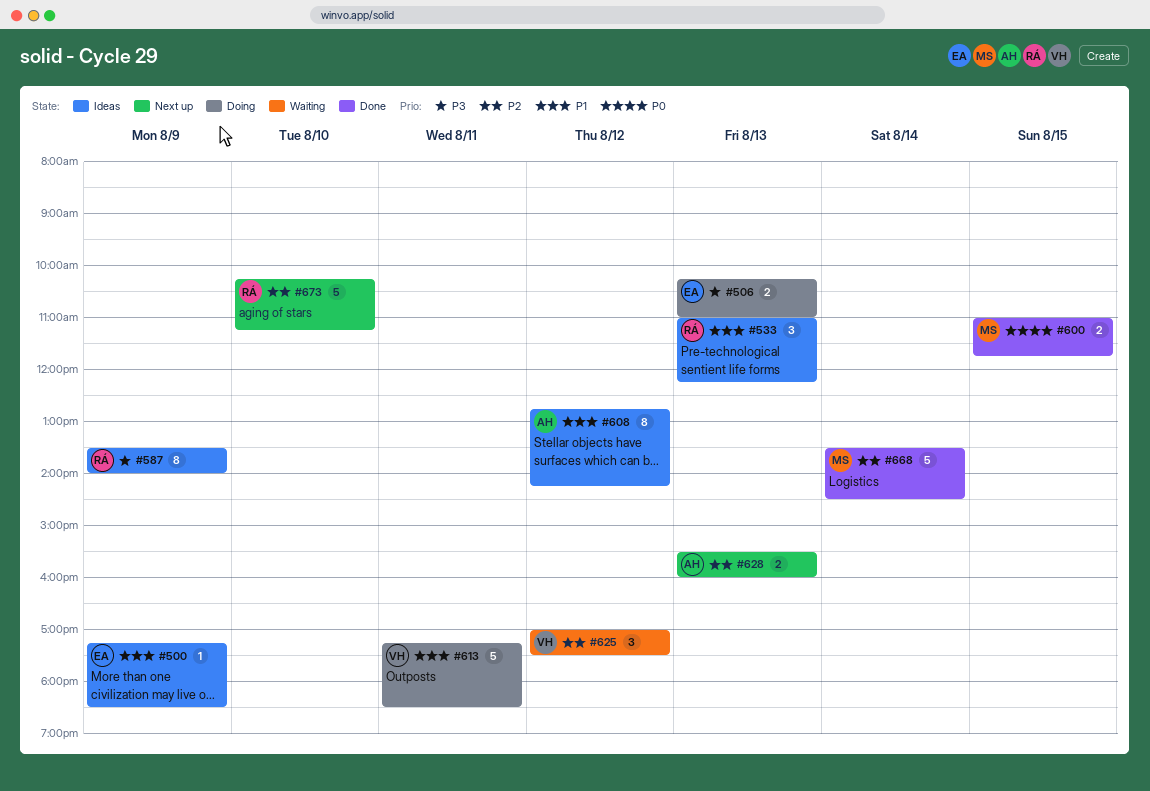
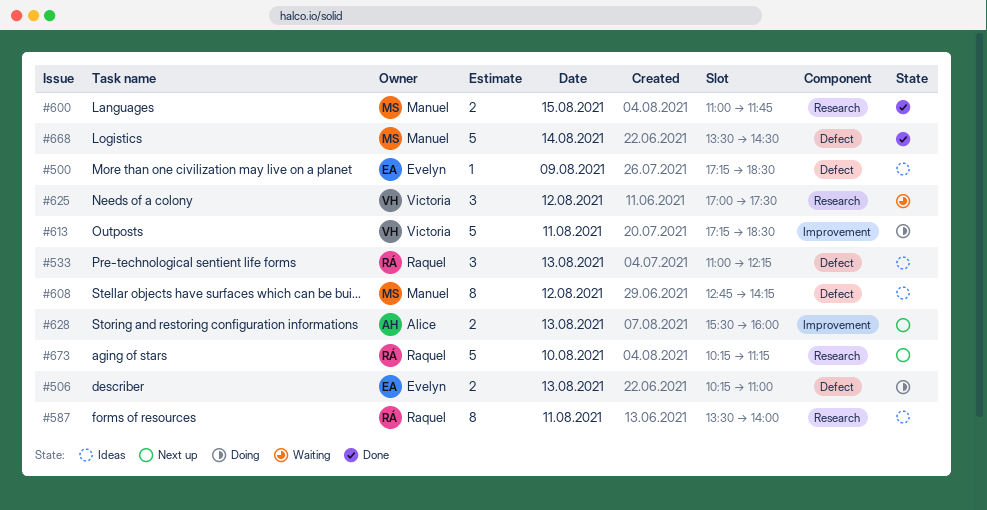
#587, day: Aug 9 -> Aug 11
#608, owner: Alice -> Manuel

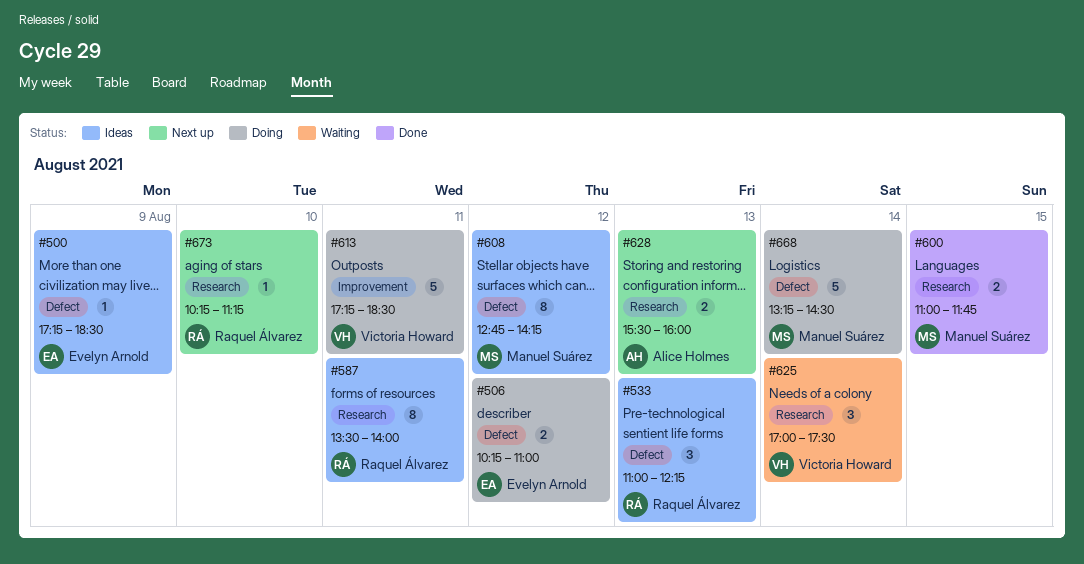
#506, day: Aug 13 -> Aug 12
#625, day: Aug 12 -> Aug 14
#628, label: Improvement -> Research
#668, status: Done -> Doing
#668, begins: 13:30 -> 13:15
#673, estimate: 5 -> 1

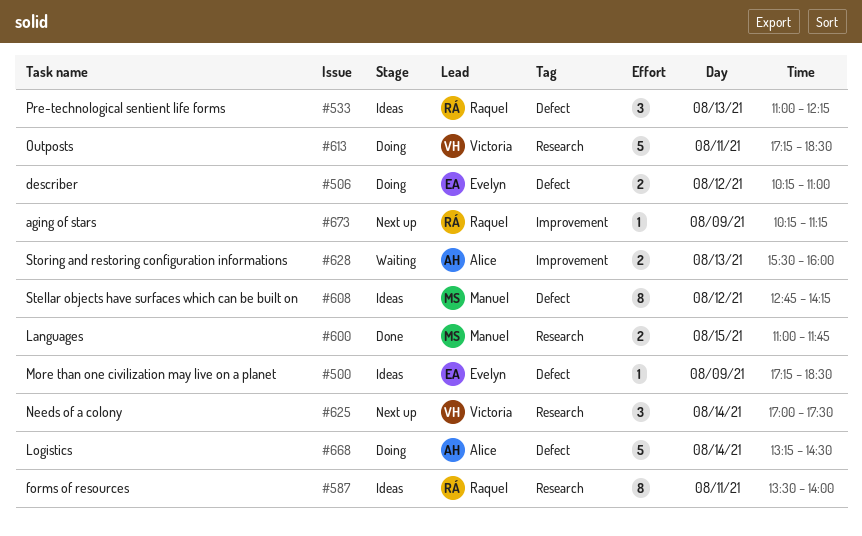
#613, label: Improvement -> Research
#625, status: Waiting -> Next up
#628, status: Next up -> Waiting
#628, label: Research -> Improvement
#668, owner: Manuel Suárez -> Alice Holmes
#673, label: Research -> Improvement
#673, day: Aug 10 -> Aug 9

